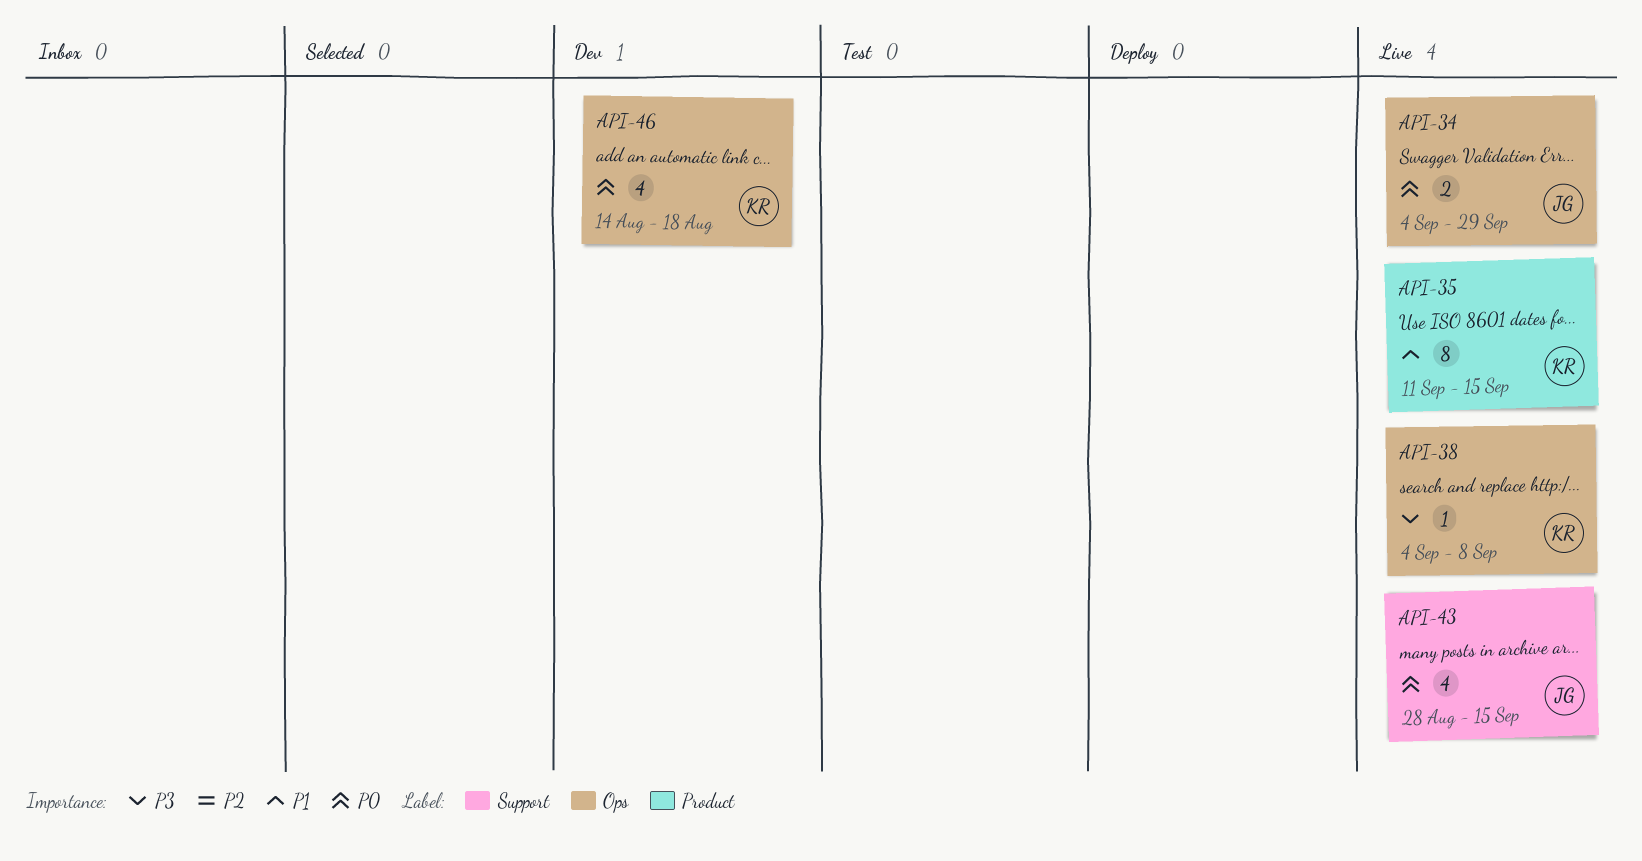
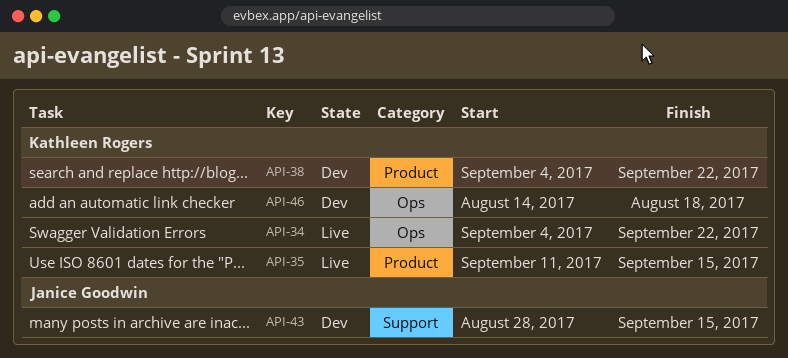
API-34, owner: Janice Goodwin -> Kathleen Rogers
API-34, due: Sep 29 -> Sep 22
API-38, status: Live -> Dev
API-38, label: Ops -> Product
API-38, due: Sep 8 -> Sep 22
API-43, status: Live -> Dev

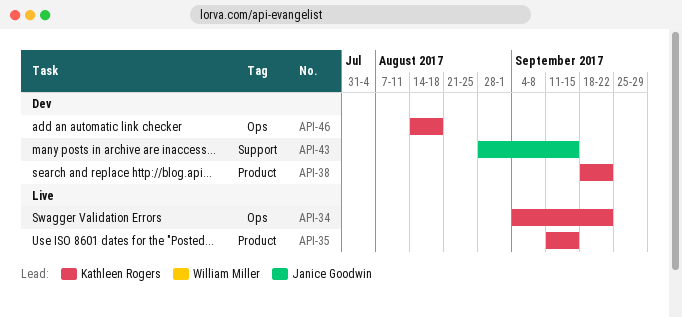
API-38, start: Sep 4 -> Sep 18

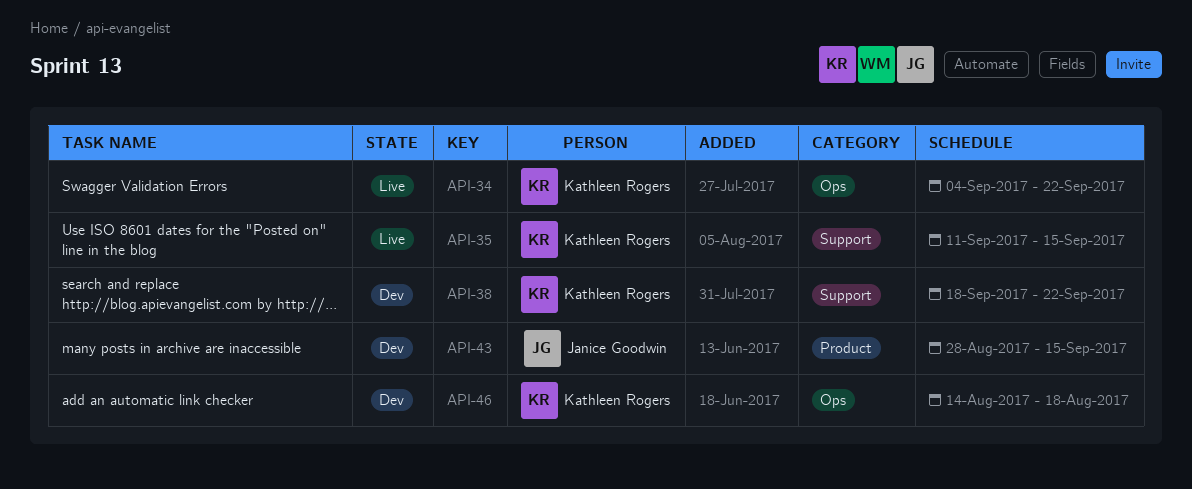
API-35, label: Product -> Support
API-38, label: Product -> Support
API-43, label: Support -> Product

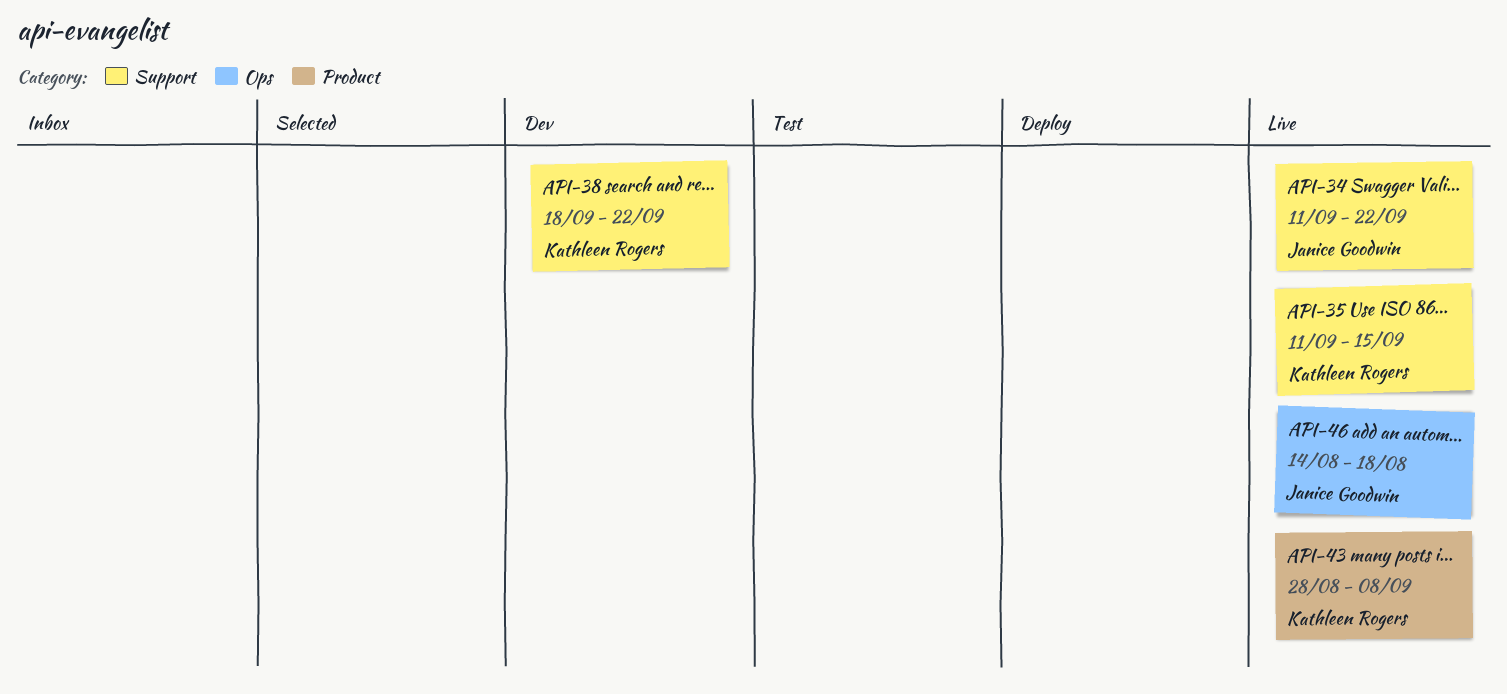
API-34, owner: Kathleen Rogers -> Janice Goodwin
API-34, label: Ops -> Support
API-34, start: Sep 4 -> Sep 11
API-43, status: Dev -> Live
API-43, owner: Janice Goodwin -> Kathleen Rogers
API-43, due: Sep 15 -> Sep 8
API-46, status: Dev -> Live
API-46, owner: Kathleen Rogers -> Janice Goodwin

